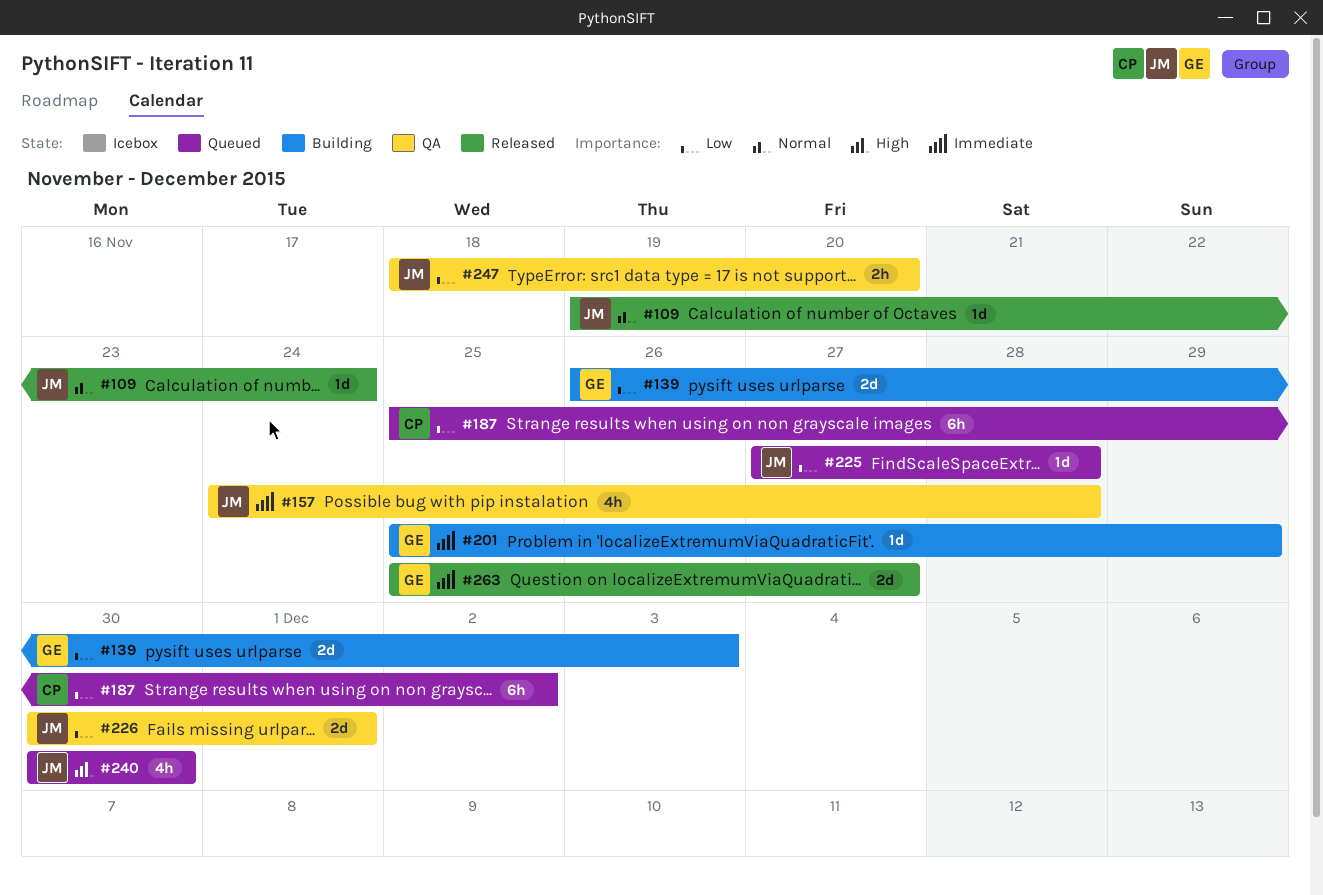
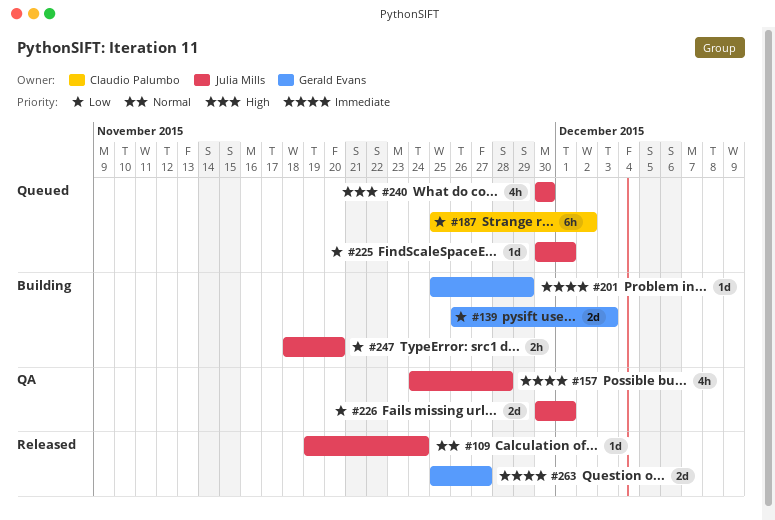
#225, start: Nov 27 -> Nov 30
#225, due: Nov 28 -> Dec 1
#247, status: QA -> Building

